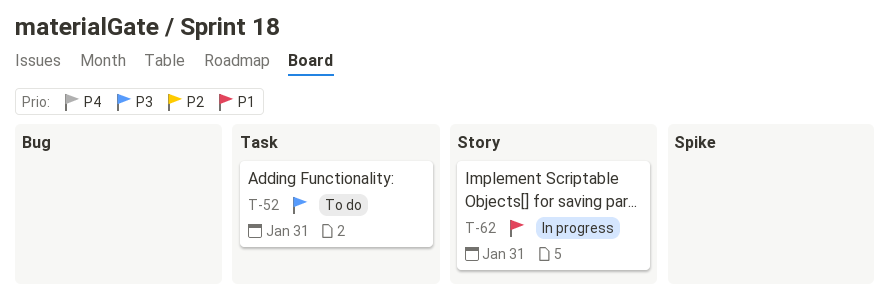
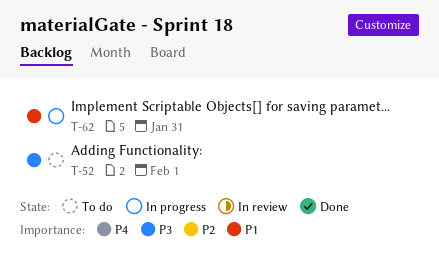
T-52, due: Jan 31 -> Feb 1

